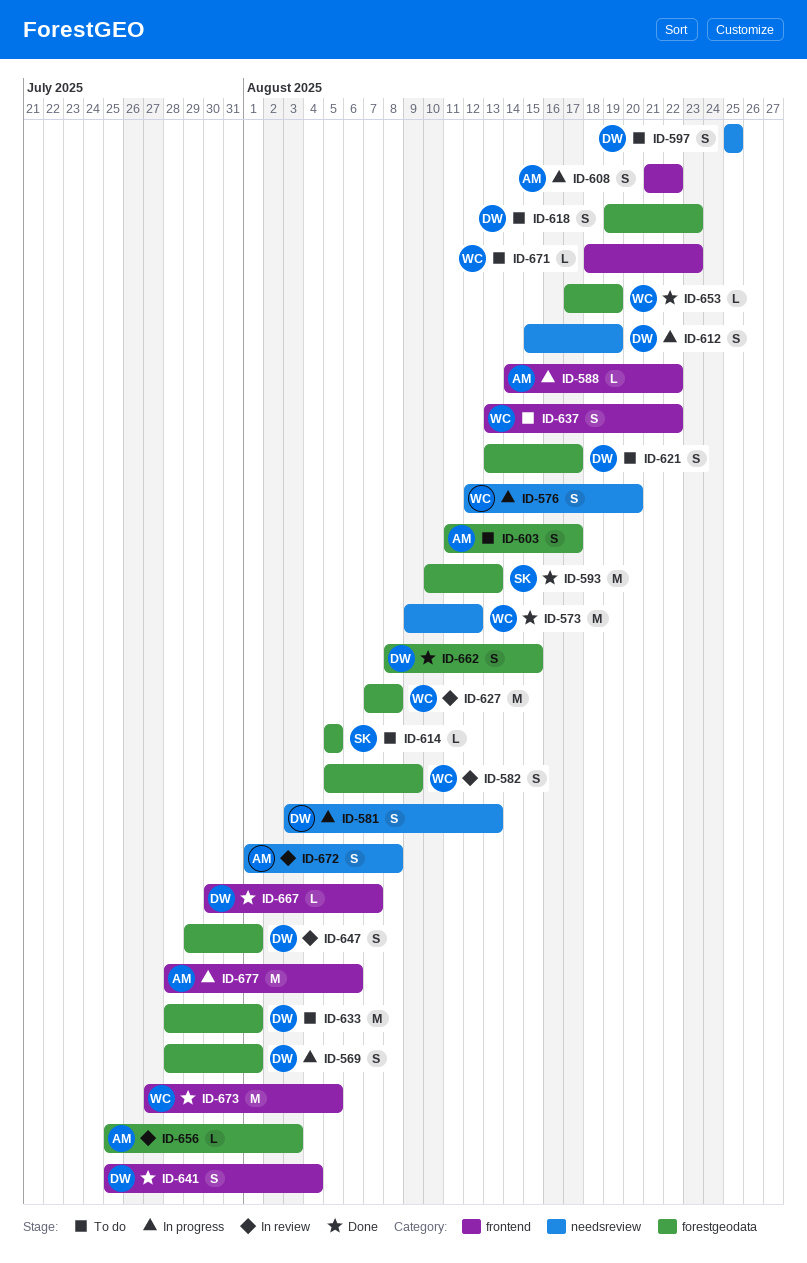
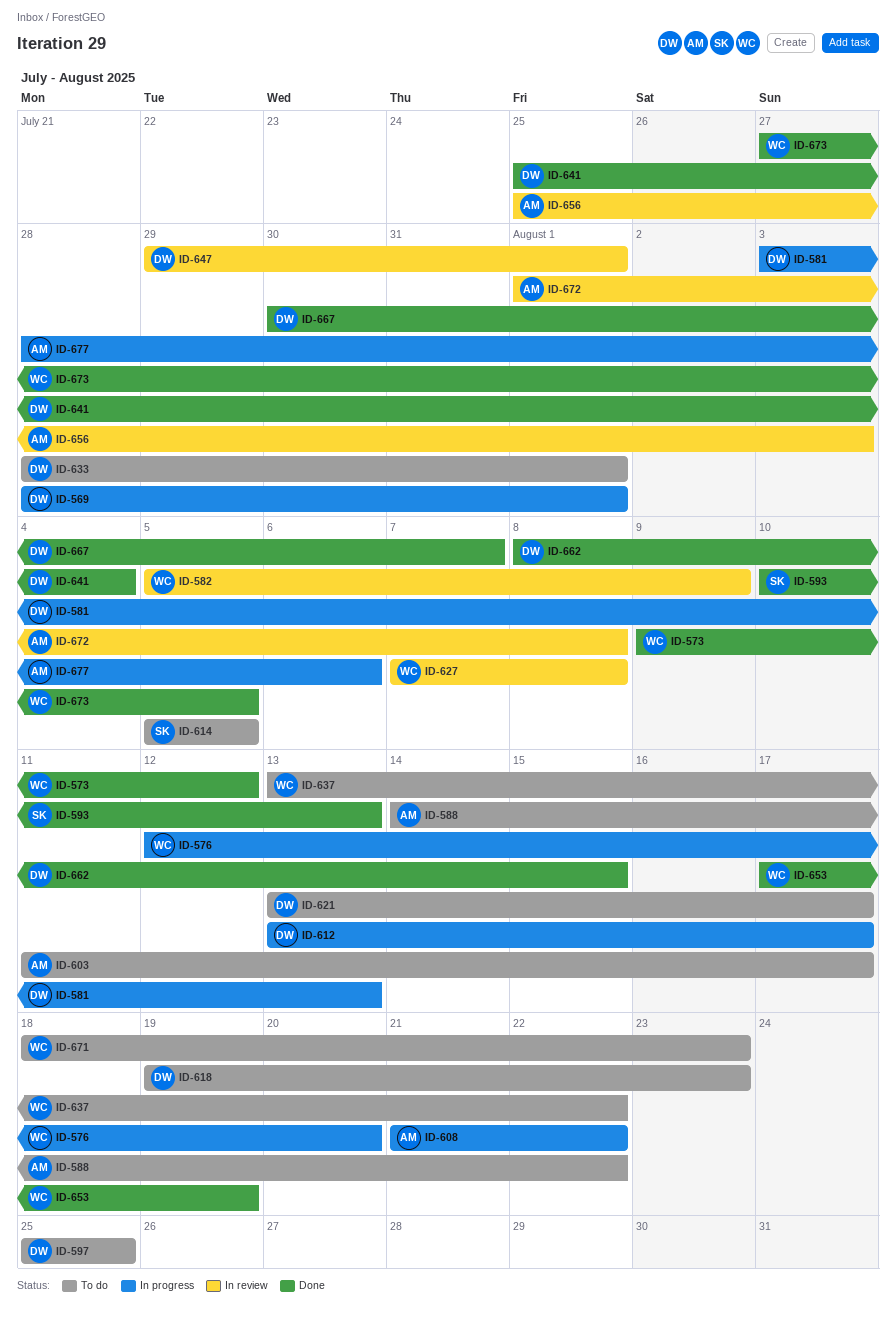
ID-588, status: In progress -> To do
ID-612, start: Aug 15 -> Aug 13
ID-612, due: Aug 19 -> Aug 17

